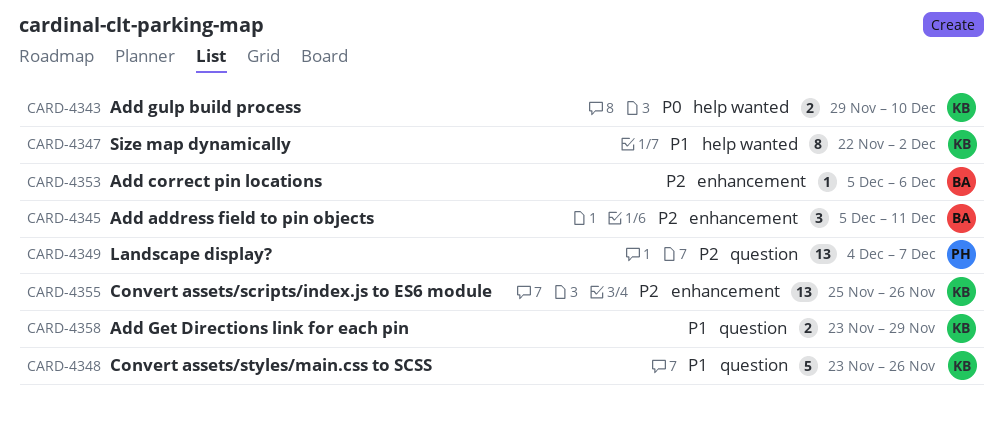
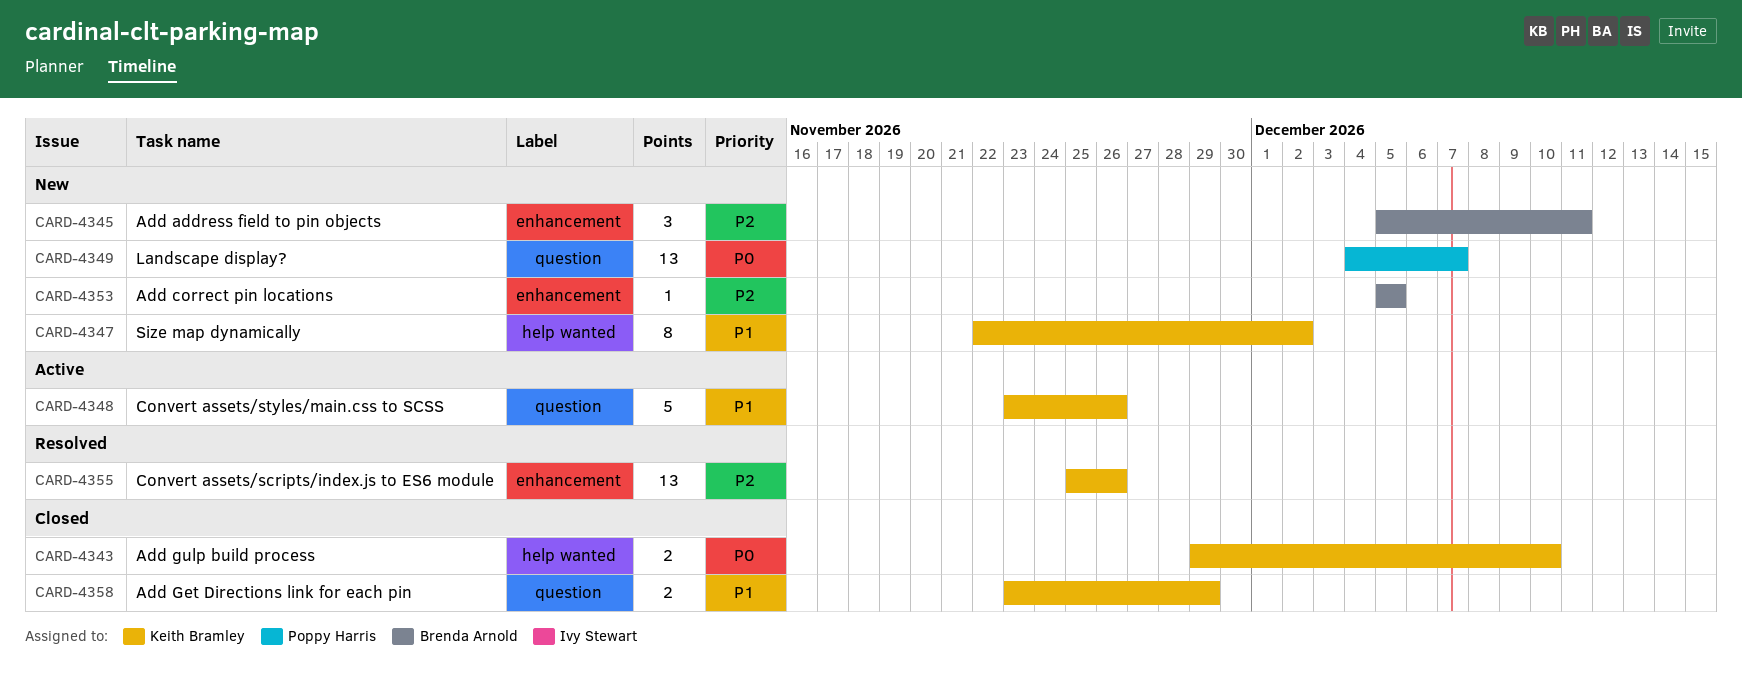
CARD-4349, priority: P2 -> P0
CARD-4353, due: Dec 6 -> Dec 5

